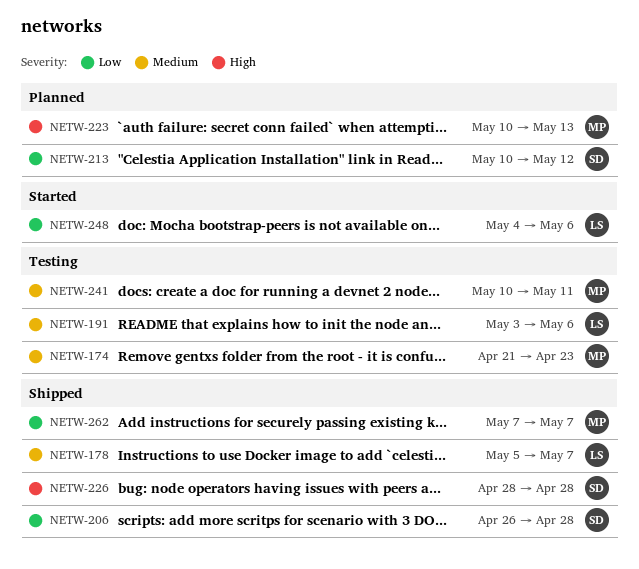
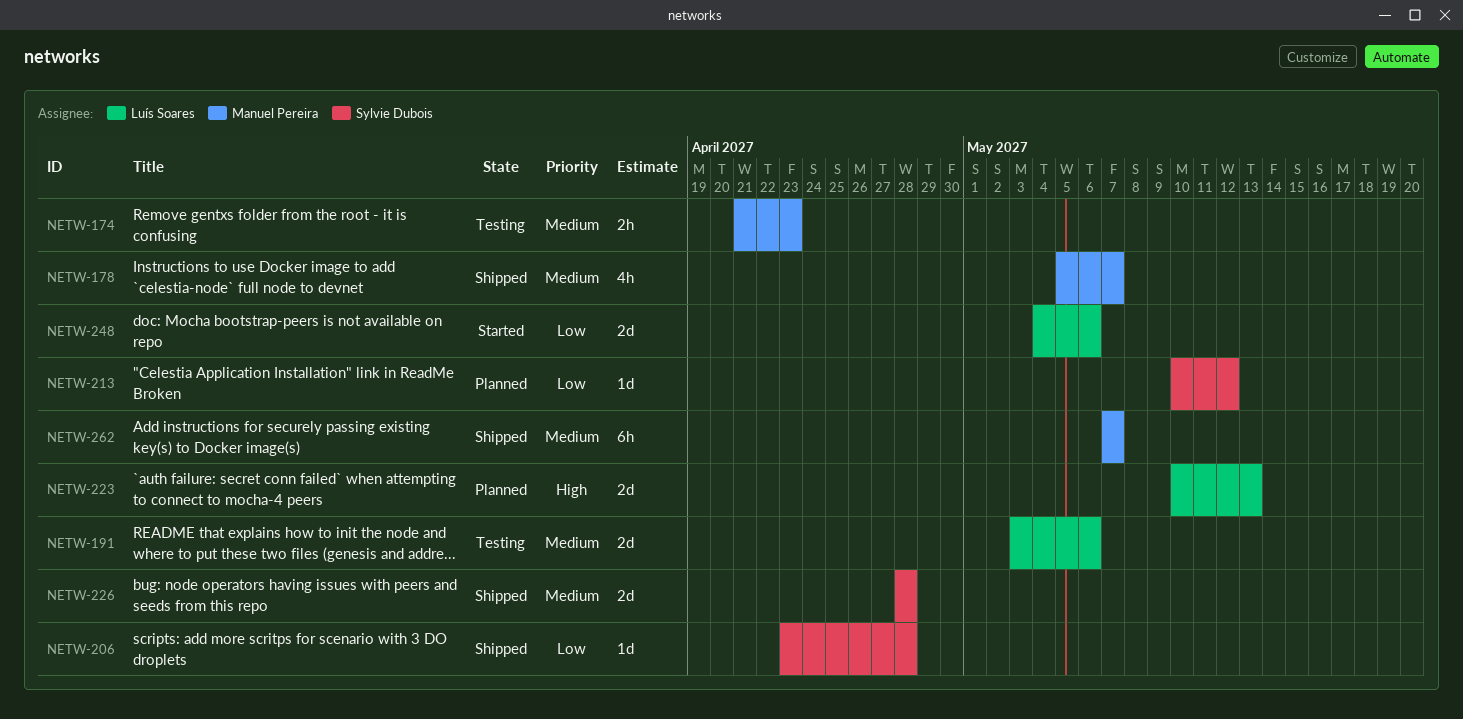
NETW-178, owner: Luís Soares -> Manuel Pereira
NETW-206, start: Apr 26 -> Apr 23
NETW-223, owner: Manuel Pereira -> Luís Soares
NETW-226, priority: High -> Medium
NETW-241: present -> none
NETW-262, priority: Low -> Medium

